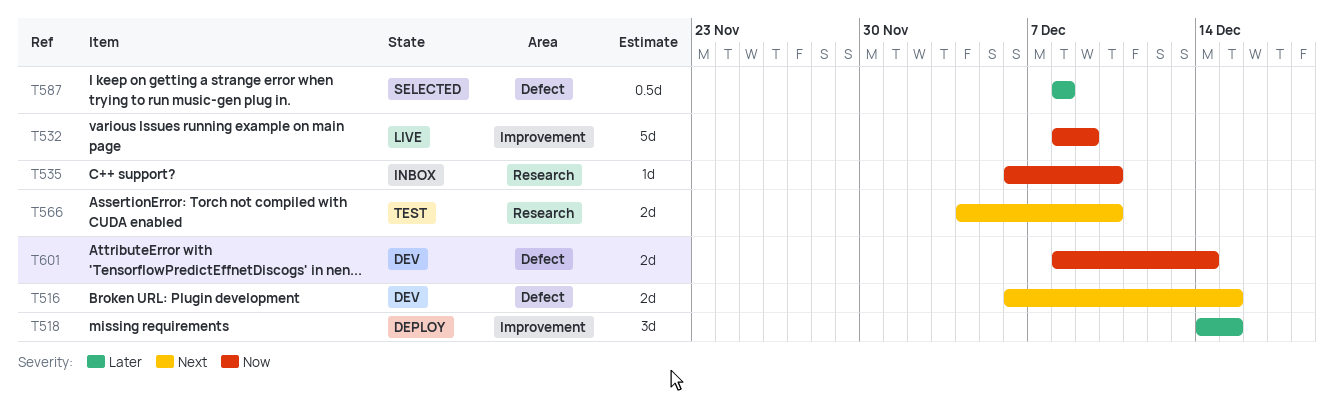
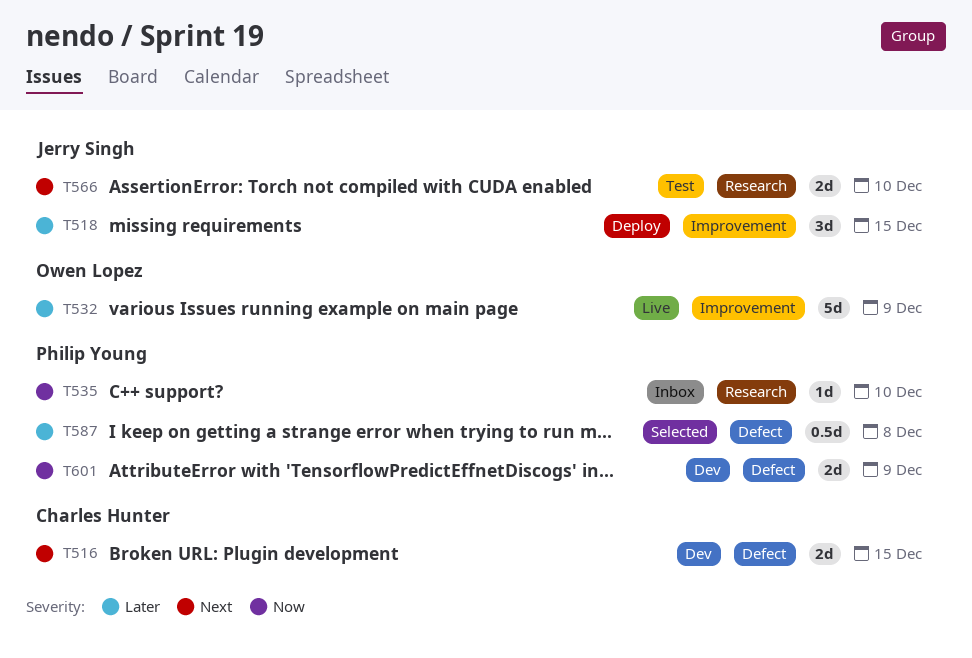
T532, priority: Now -> Later
T601, due: Dec 14 -> Dec 9

